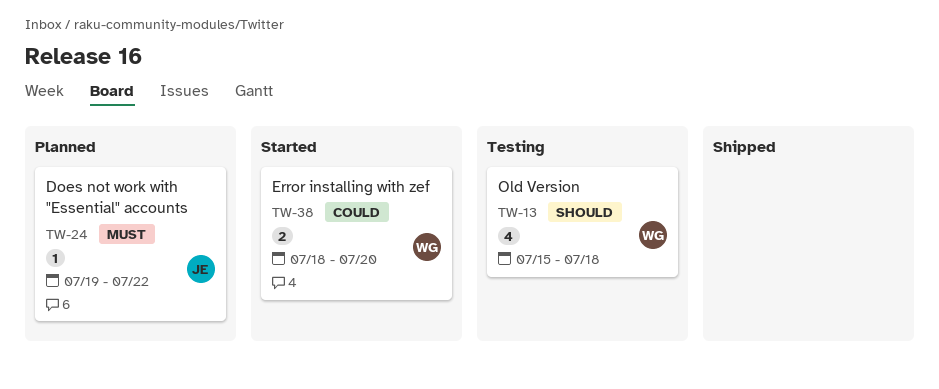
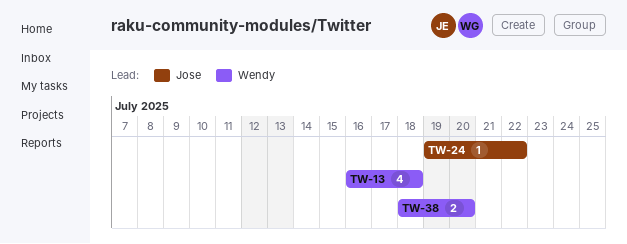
TW-13, start: Jul 15 -> Jul 16

